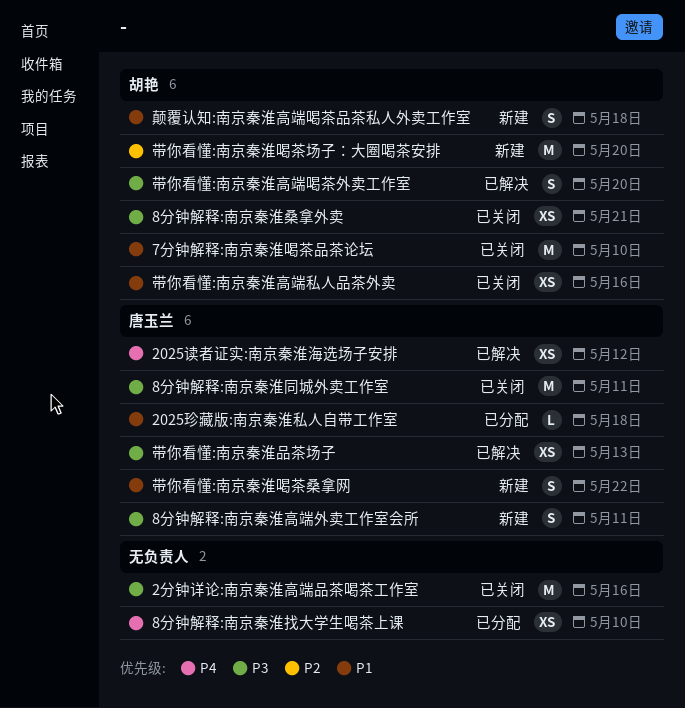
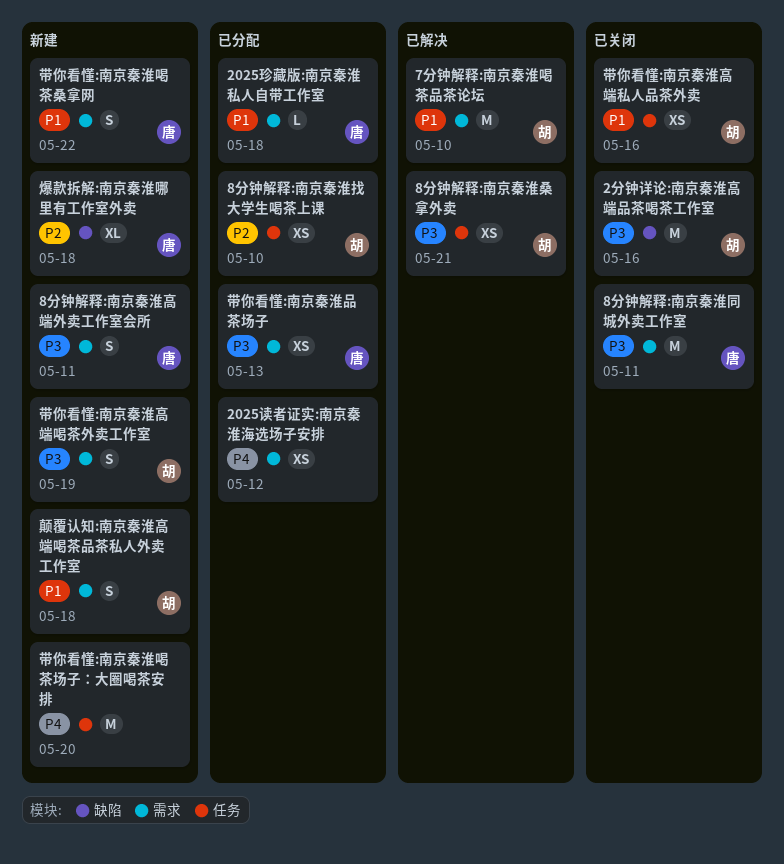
2025读者证实:南京秦淮海选场子安排, status: 已解决 -> 已分配
2025读者证实:南京秦淮海选场子安排, owner: 唐玉兰 -> none
2分钟详论:南京秦淮高端品茶喝茶工作室, owner: none -> 胡艳
7分钟解释:南京秦淮喝茶品茶论坛, status: 已关闭 -> 已解决
8分钟解释:南京秦淮找大学生喝茶上课, owner: none -> 胡艳
8分钟解释:南京秦淮找大学生喝茶上课, priority: P4 -> P2
8分钟解释:南京秦淮桑拿外卖, status: 已关闭 -> 已解决
带你看懂:南京秦淮品茶场子, status: 已解决 -> 已分配
带你看懂:南京秦淮喝茶场子：大圈喝茶安排, owner: 胡艳 -> none
带你看懂:南京秦淮喝茶场子：大圈喝茶安排, priority: P2 -> P4
带你看懂:南京秦淮高端喝茶外卖工作室, status: 已解决 -> 新建
带你看懂:南京秦淮高端喝茶外卖工作室, due: May 20 -> May 19
爆款拆解:南京秦淮哪里有工作室外卖: none -> present

